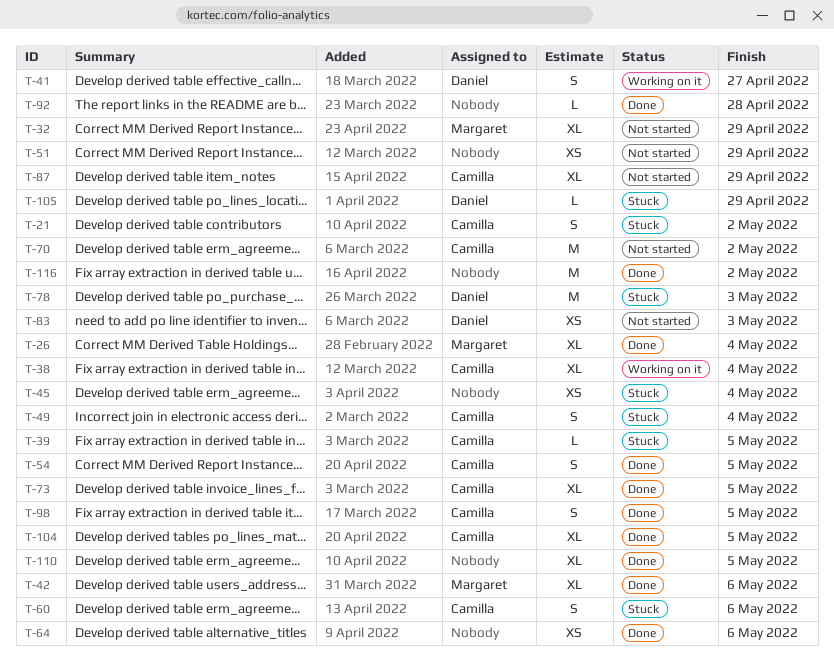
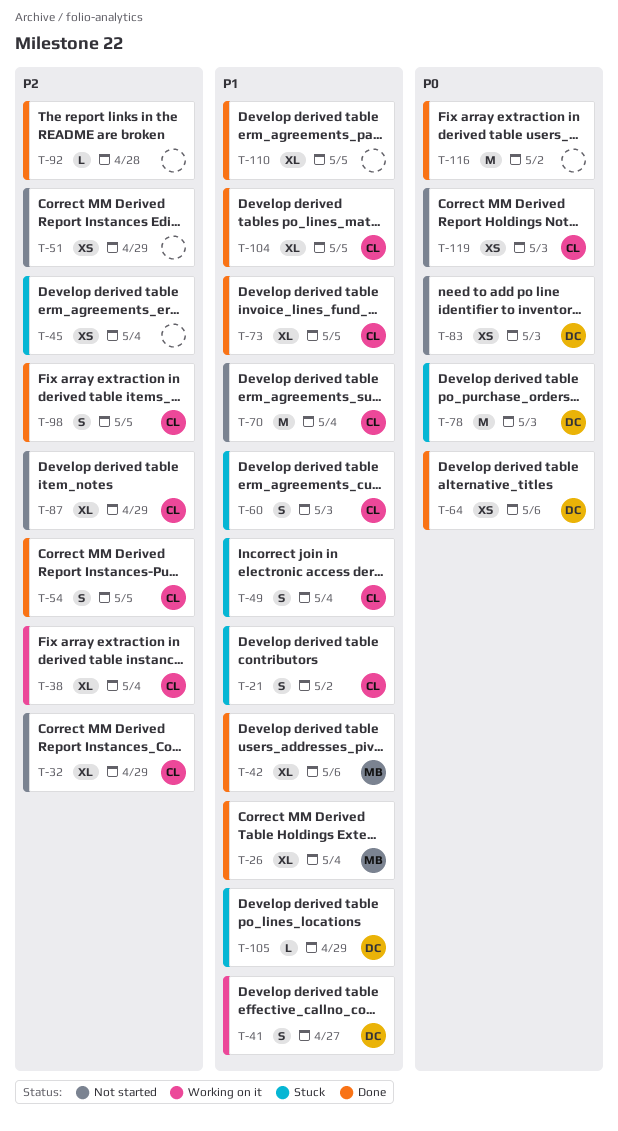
T-32, owner: Margaret -> Camilla
T-39: present -> none
T-60, due: May 6 -> May 3
T-64, owner: none -> Daniel
T-70, due: May 2 -> May 4
T-119: none -> present

